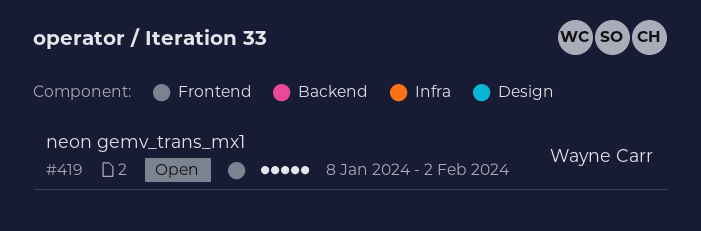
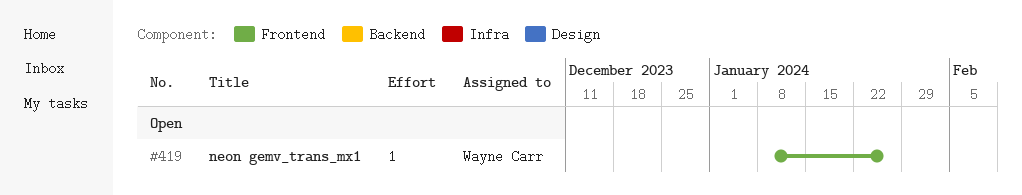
#419, estimate: 5 -> 1
#419, due: Feb 2 -> Jan 26

